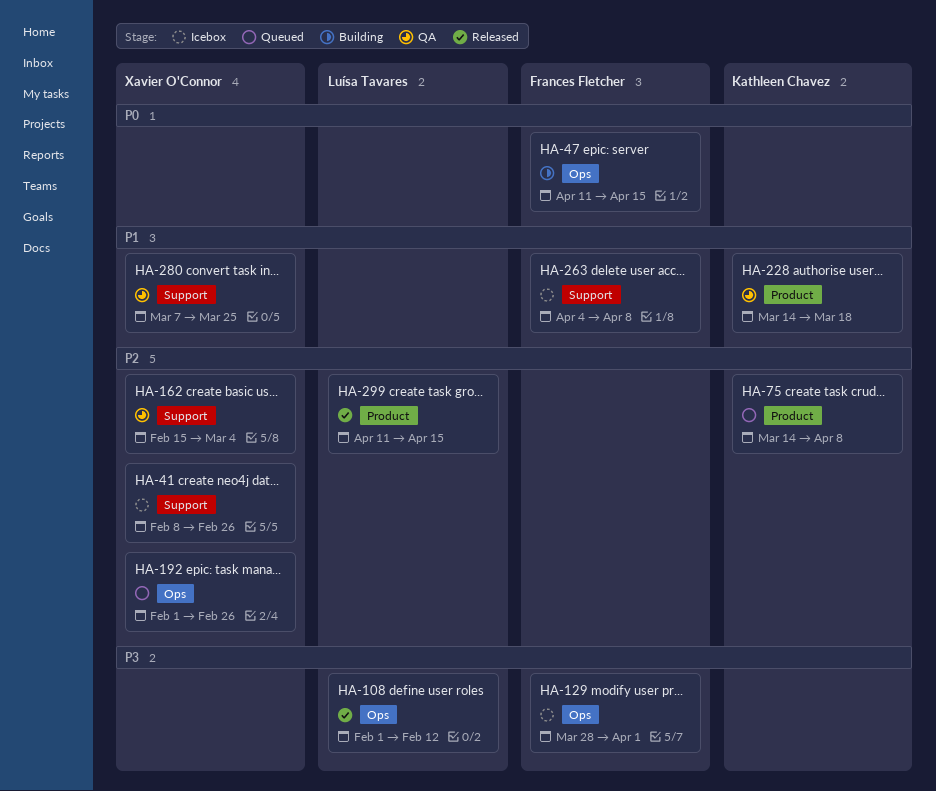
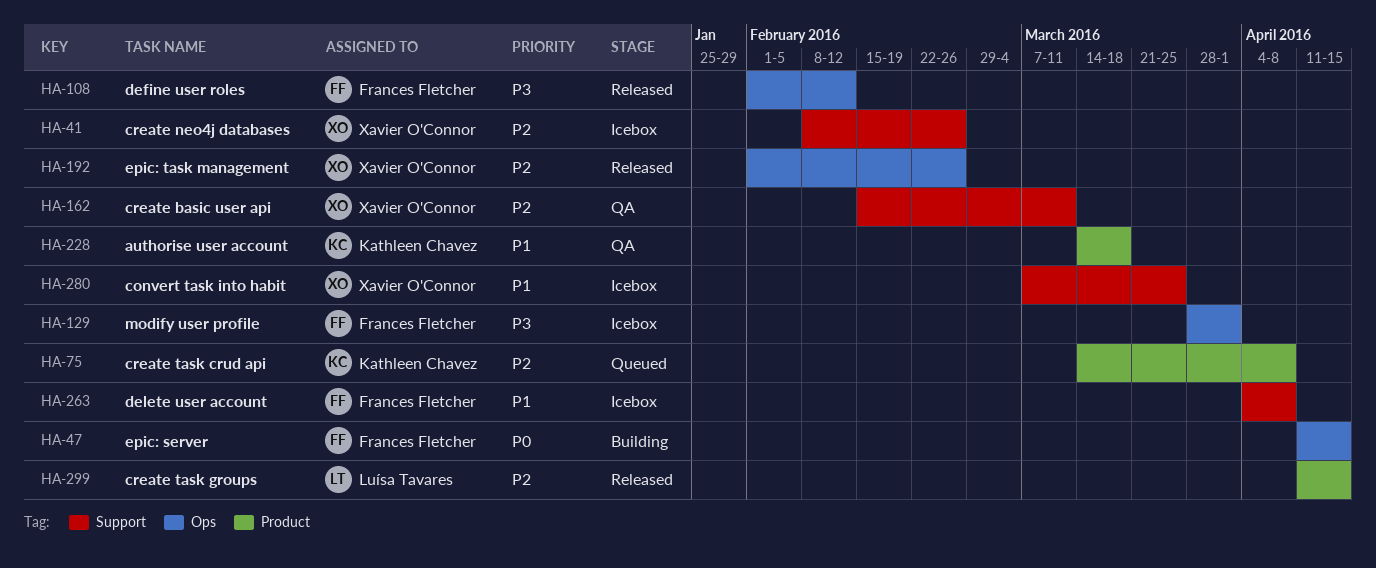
HA-108, owner: Luísa Tavares -> Frances Fletcher
HA-162, due: Mar 4 -> Mar 11
HA-192, status: Queued -> Released
HA-280, status: QA -> Icebox

